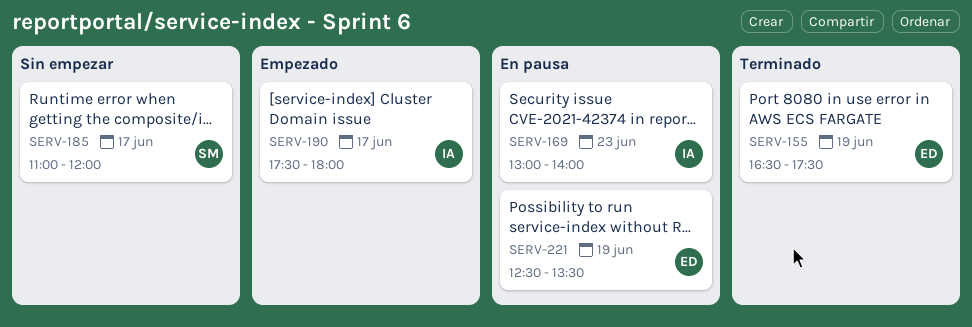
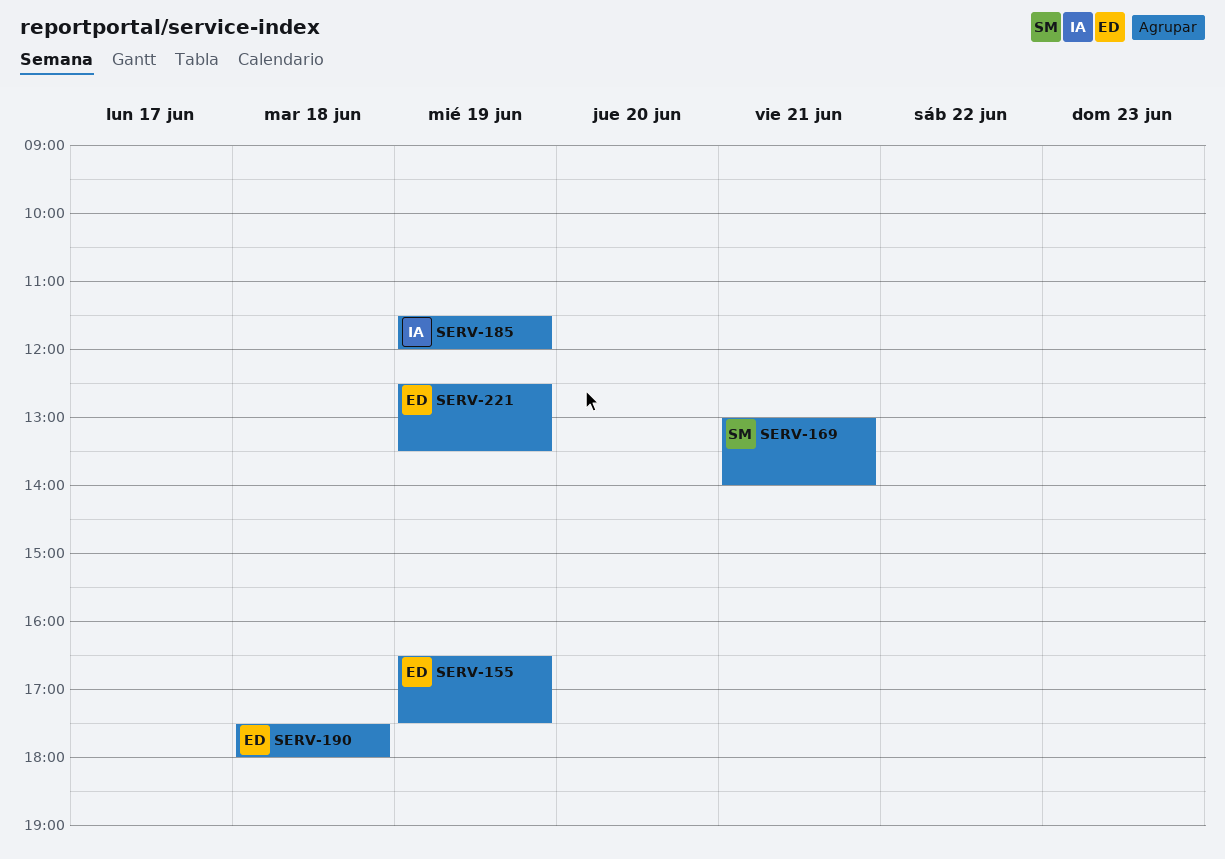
SERV-169, owner: IA -> SM
SERV-169, day: Jun 23 -> Jun 21
SERV-185, owner: SM -> IA
SERV-185, day: Jun 17 -> Jun 19
SERV-185, begins: 11:00 -> 11:30
SERV-190, owner: IA -> ED
SERV-190, day: Jun 17 -> Jun 18

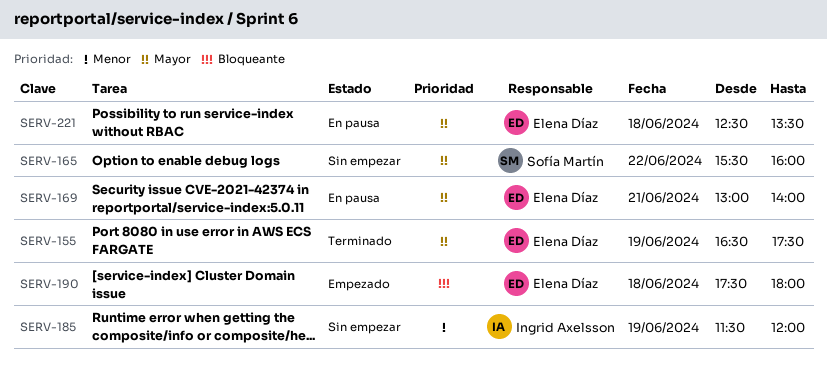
SERV-165: none -> present
SERV-169, owner: Sofía Martín -> Elena Díaz
SERV-221, day: Jun 19 -> Jun 18

